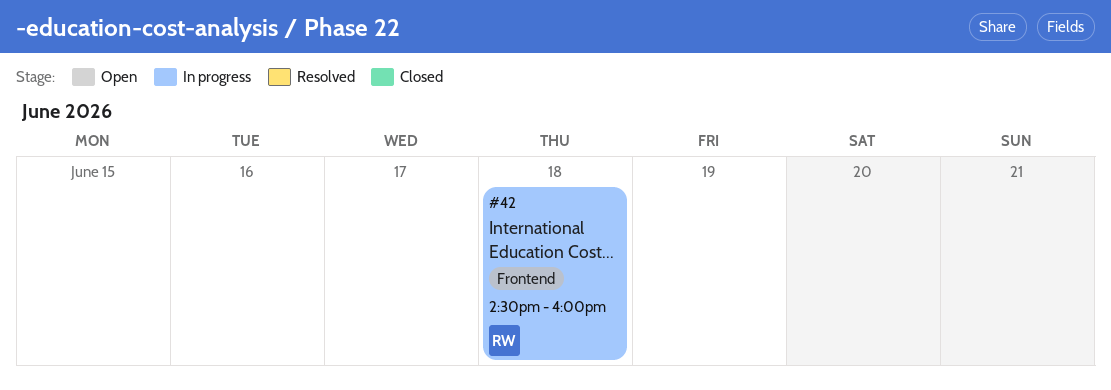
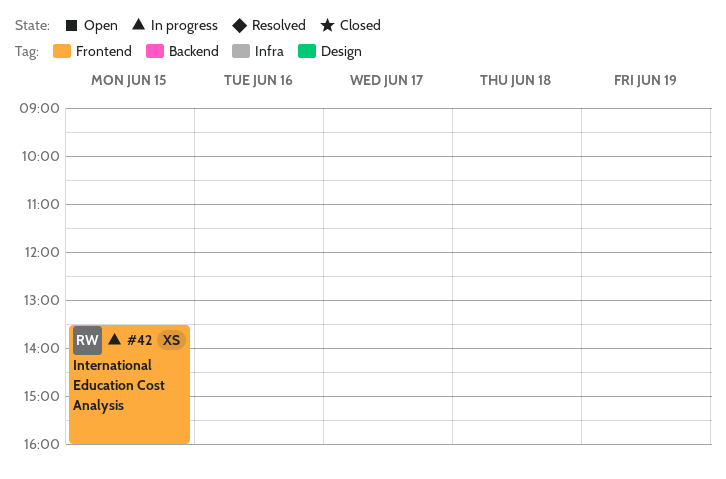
#42, day: Jun 18 -> Jun 15
#42, begins: 14:30 -> 13:30

